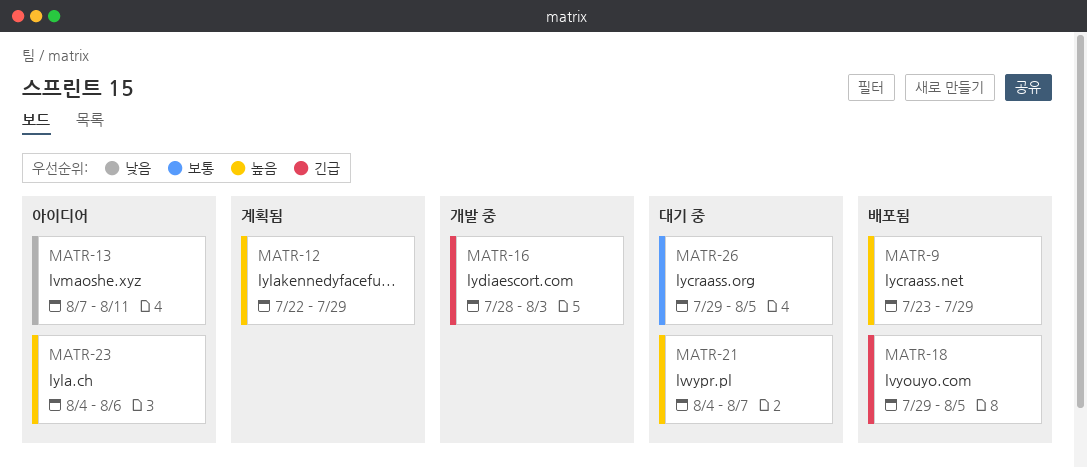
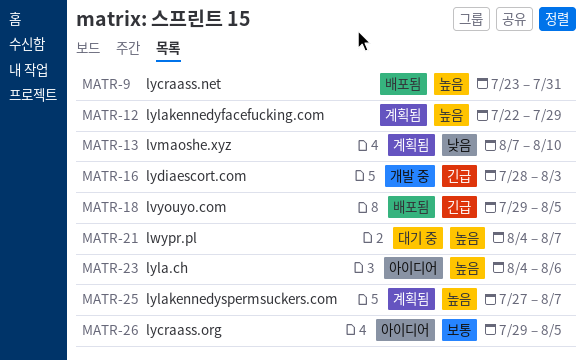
MATR-9, due: Jul 29 -> Jul 31
MATR-13, status: 아이디어 -> 계획됨
MATR-13, due: Aug 11 -> Aug 10
MATR-25: none -> present
MATR-26, status: 대기 중 -> 아이디어

